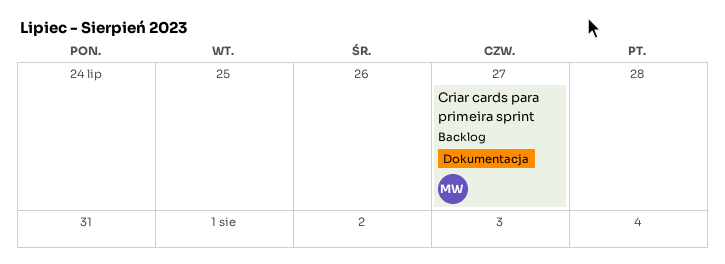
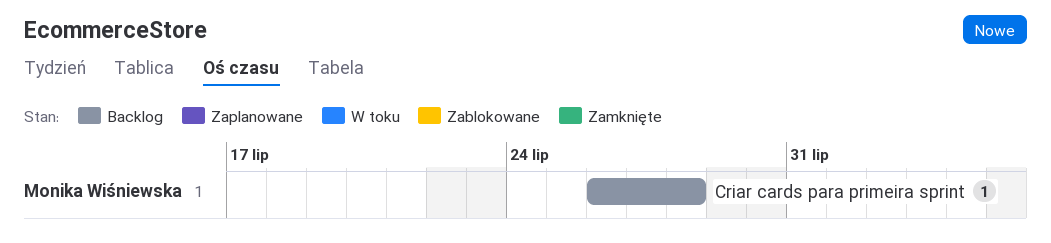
Criar cards para primeira sprint, due: Jul 27 -> Jul 28

